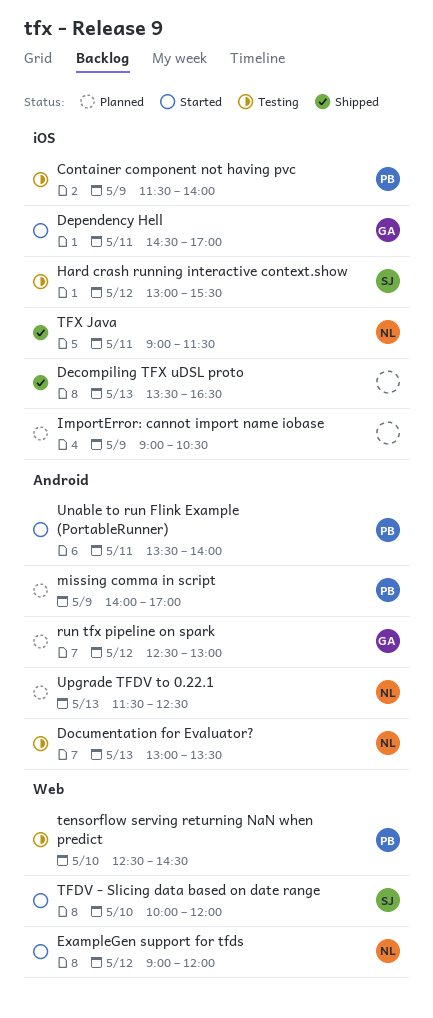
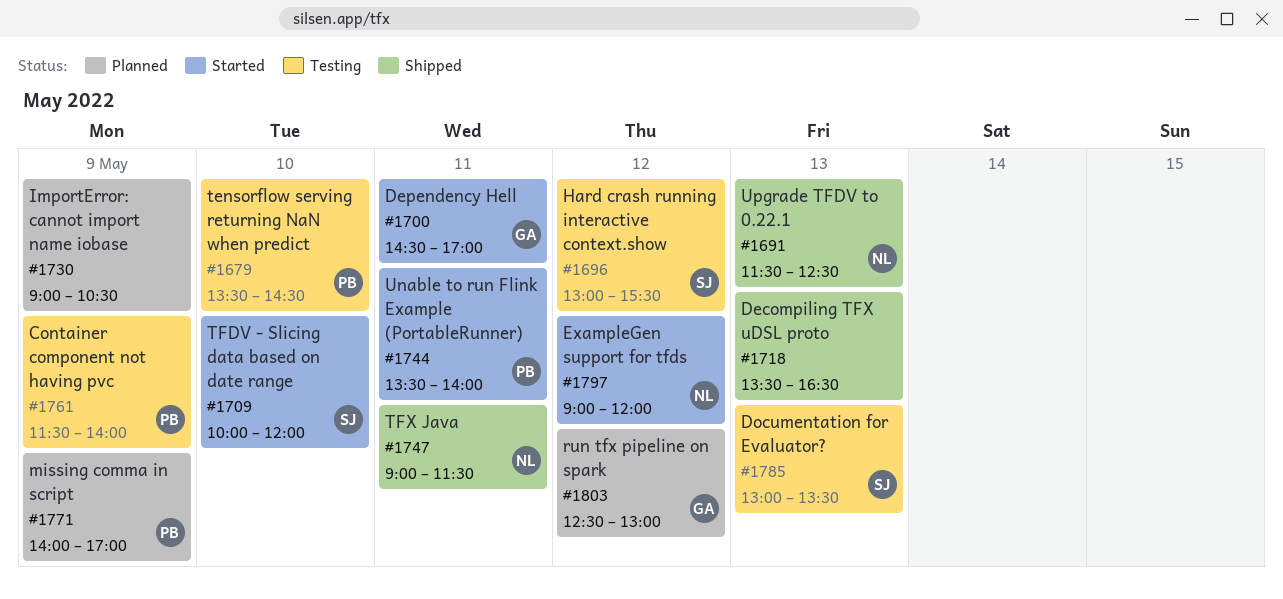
Documentation for Evaluator?, owner: NL -> SJ
tensorflow serving returning NaN when predict, begins: 12:30 -> 13:30
Upgrade TFDV to 0.22.1, status: Planned -> Shipped

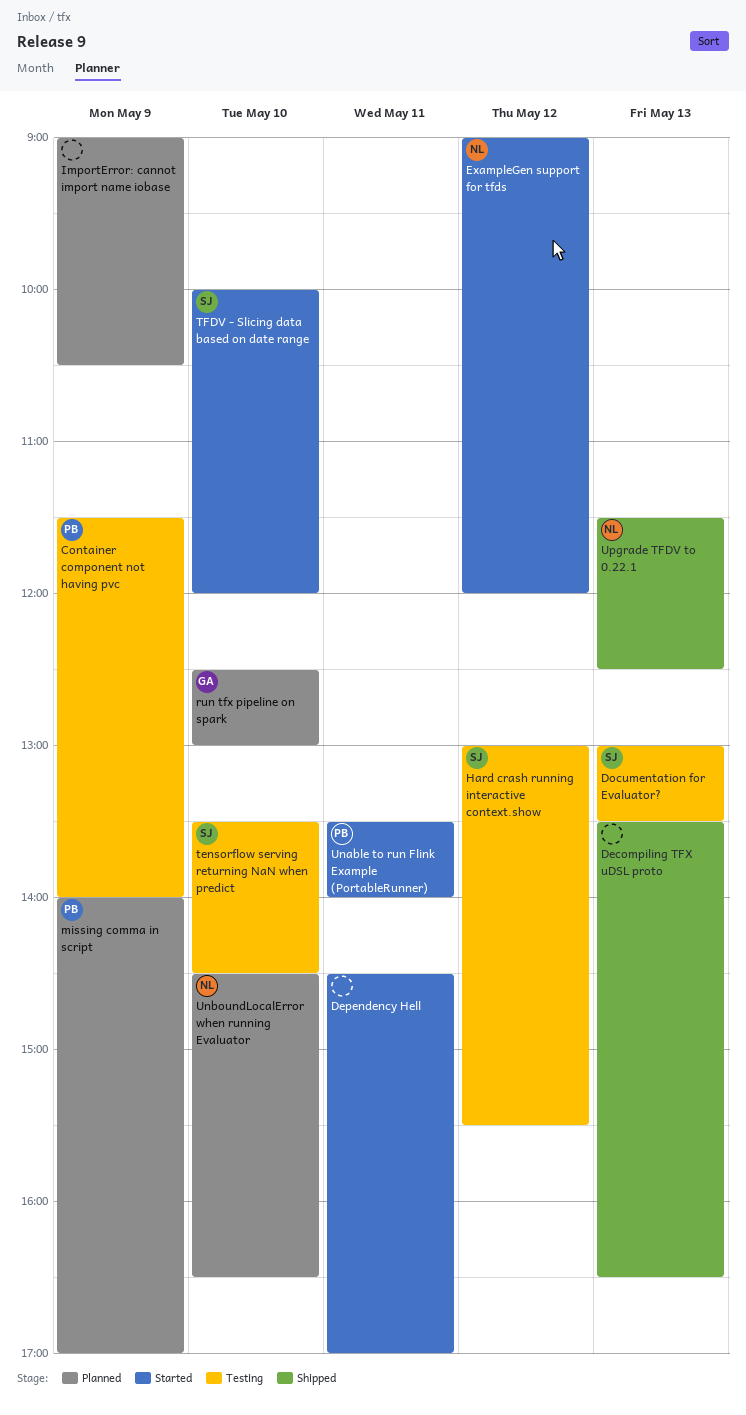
Dependency Hell, owner: GA -> none
run tfx pipeline on spark, day: May 12 -> May 10
tensorflow serving returning NaN when predict, owner: PB -> SJ
TFX Java: present -> none
UnboundLocalError when running Evaluator: none -> present

